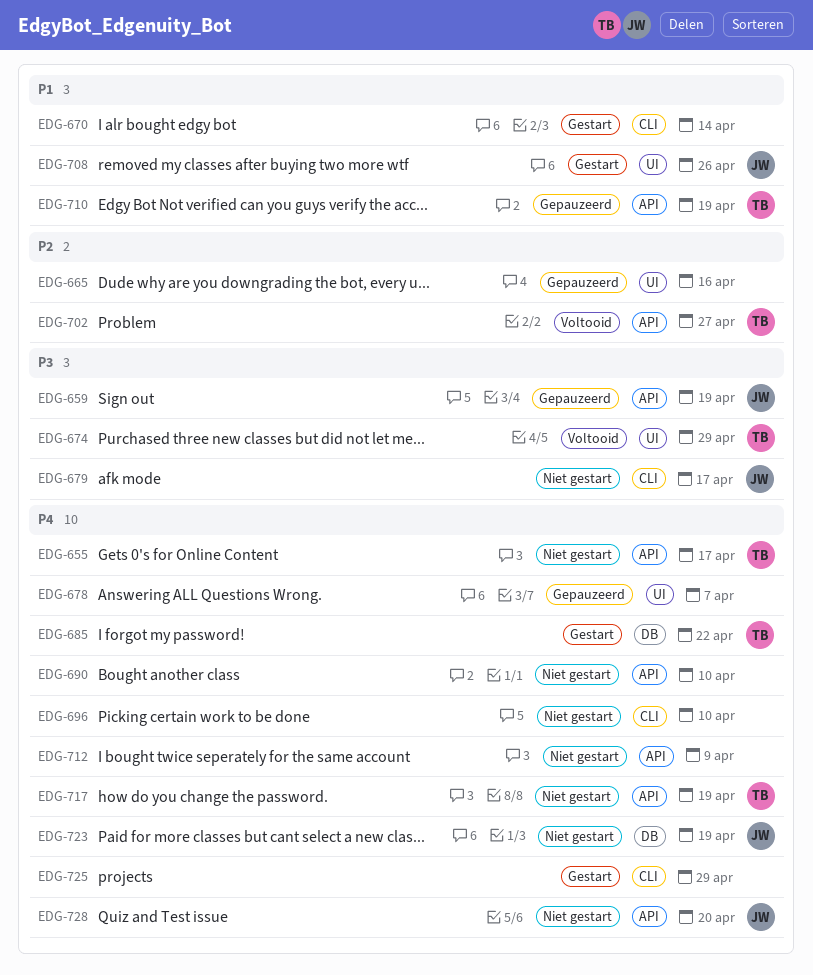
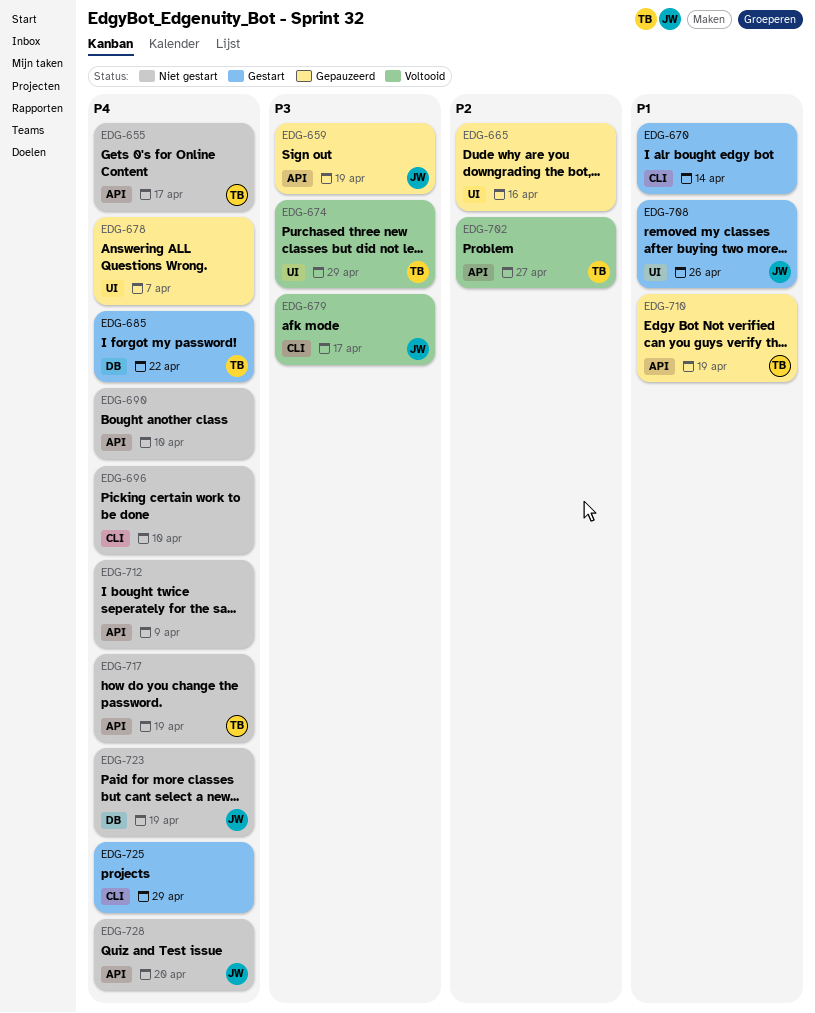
EDG-679, status: Niet gestart -> Voltooid

